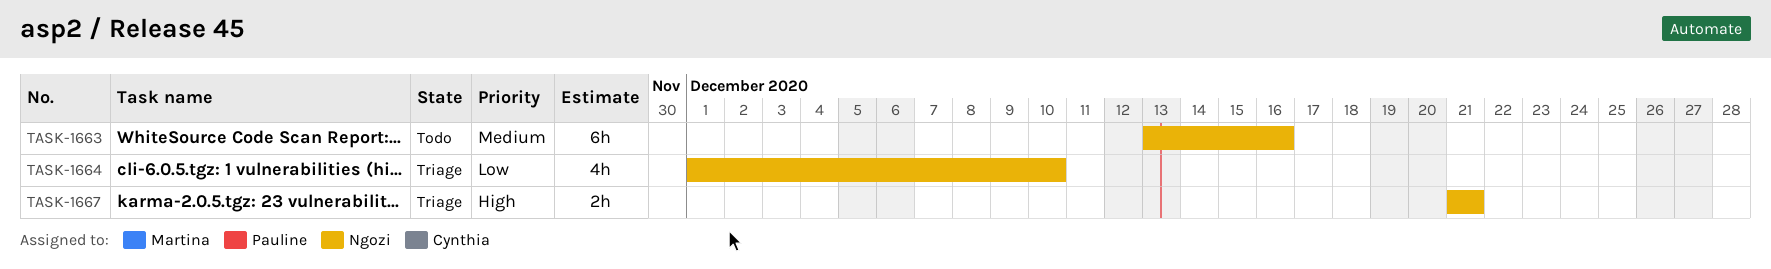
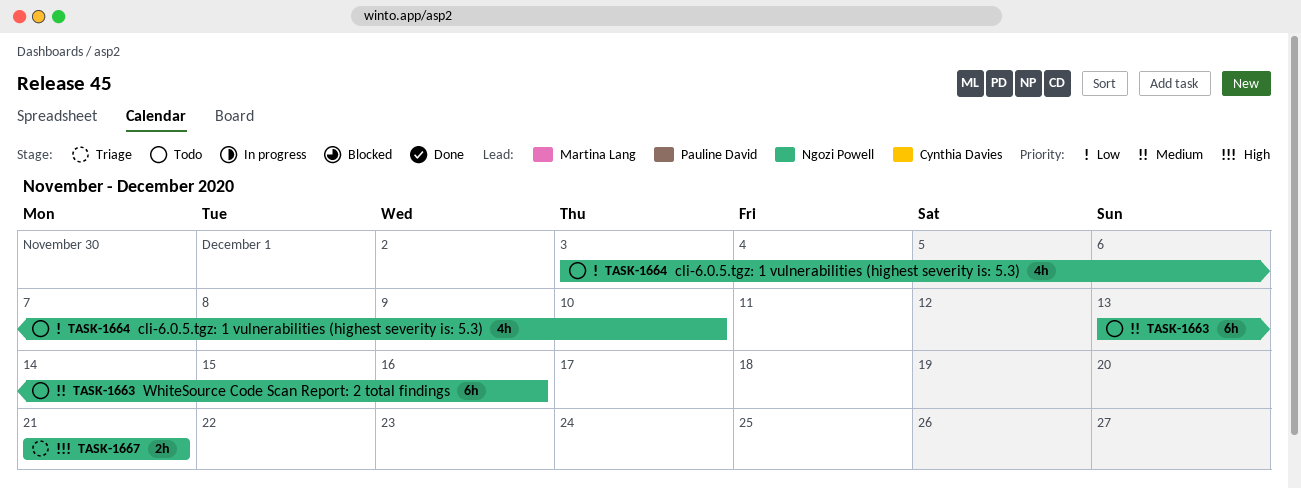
TASK-1664, status: Triage -> Todo
TASK-1664, start: Dec 1 -> Dec 3

